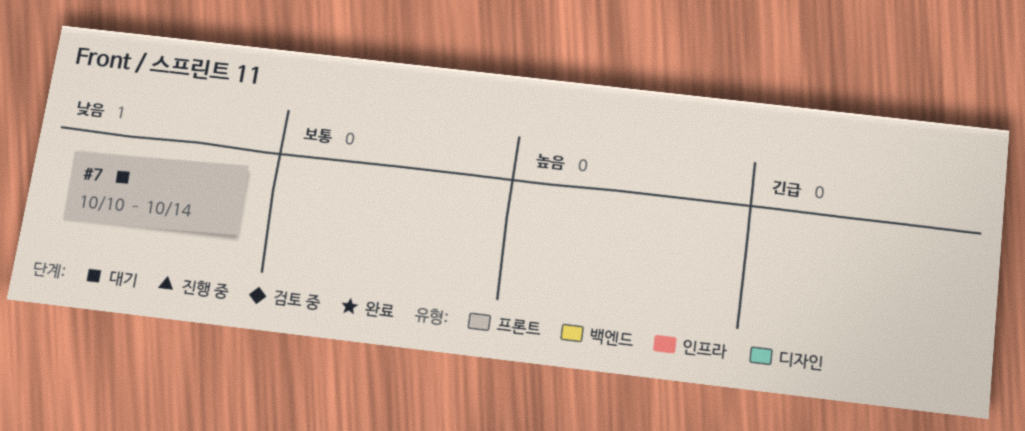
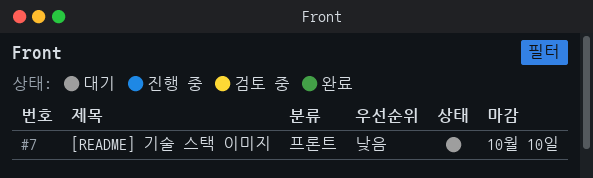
#7, due: Oct 14 -> Oct 10

